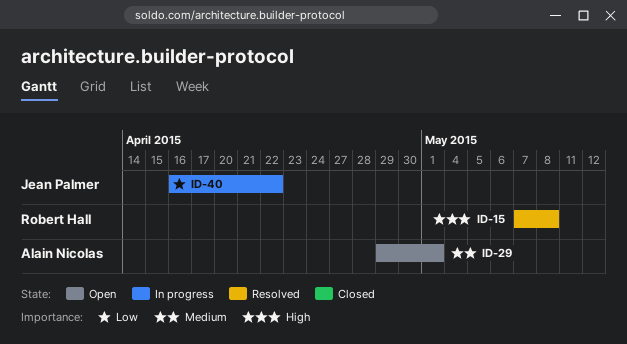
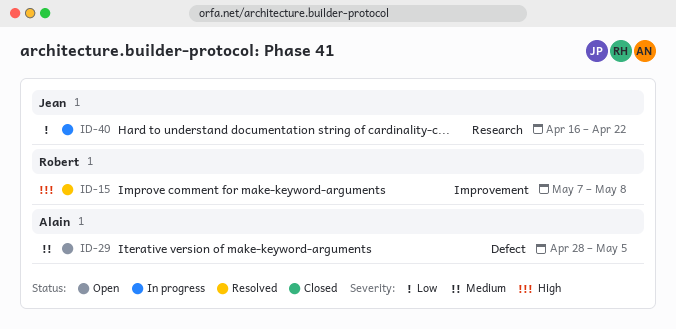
ID-29, start: Apr 29 -> Apr 28
ID-29, due: May 1 -> May 5

